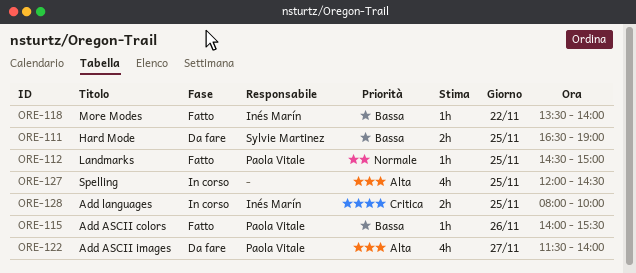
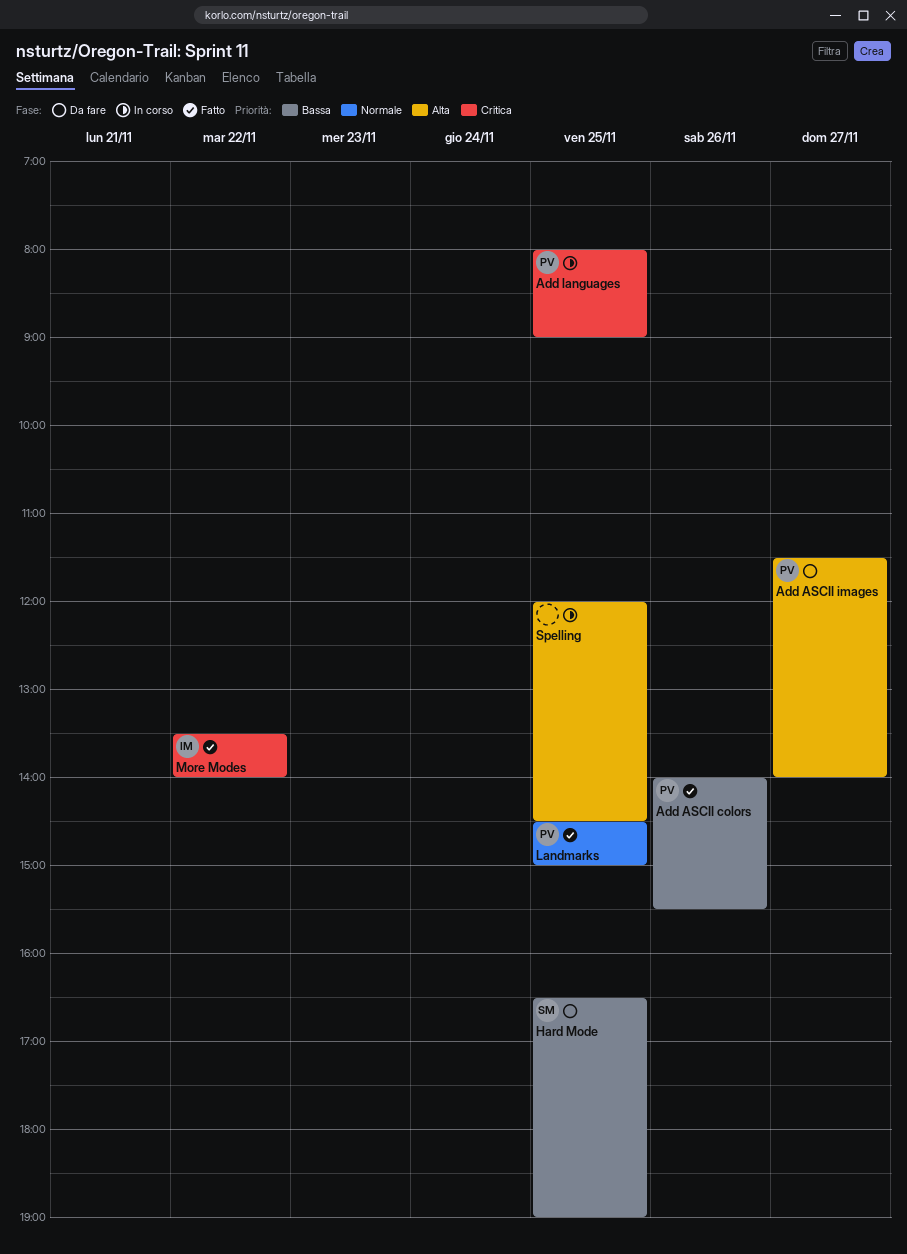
Add languages, owner: Inés Marín -> Paola Vitale
Add languages, ends: 10:00 -> 09:00
More Modes, priority: Bassa -> Critica

